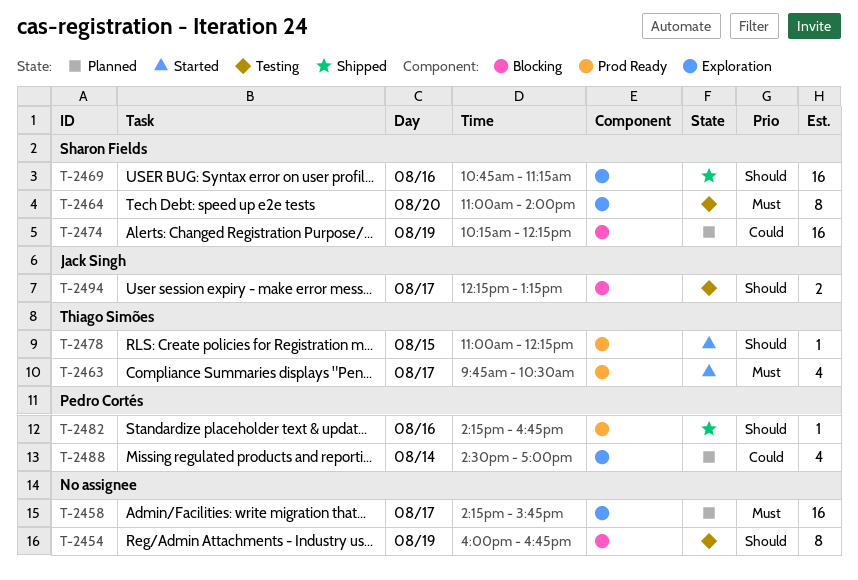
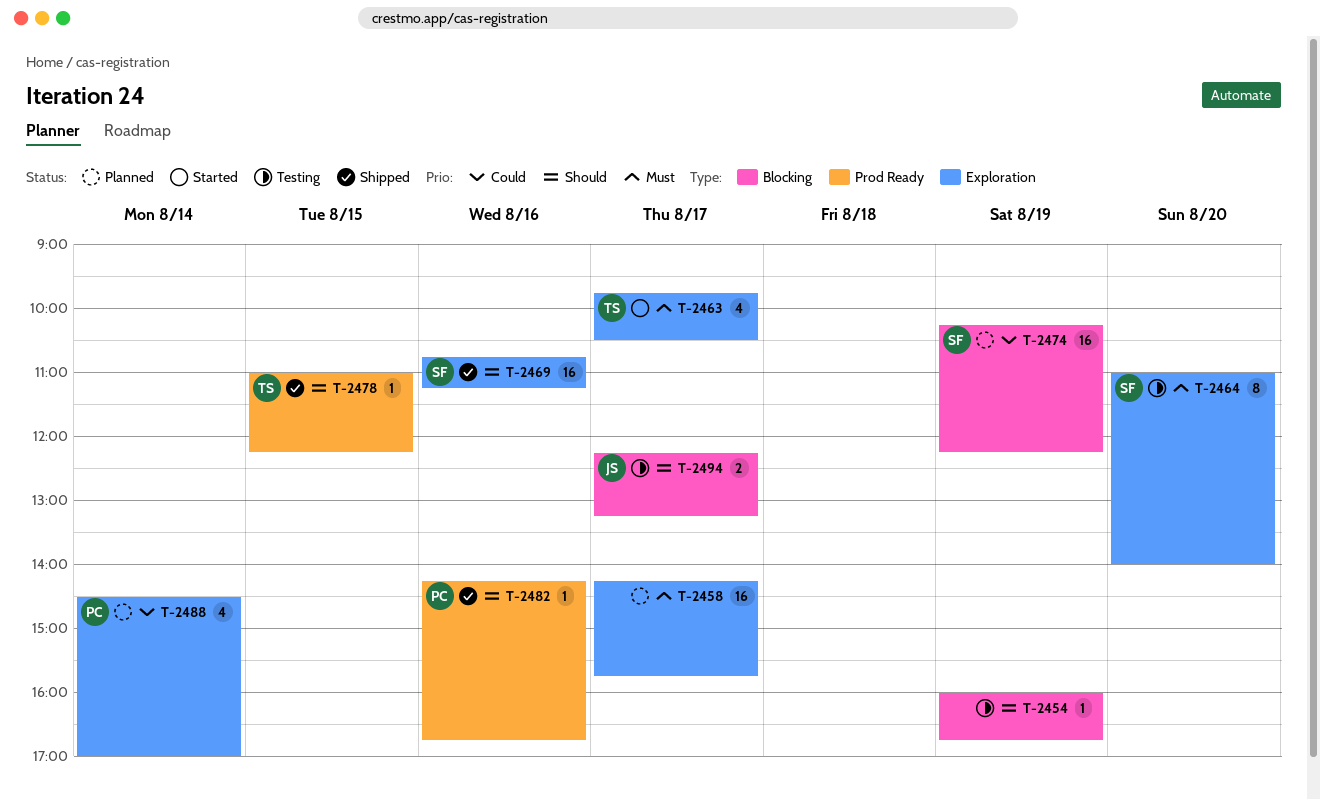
T-2454, estimate: 8 -> 1
T-2463, label: Prod Ready -> Exploration
T-2478, status: Started -> Shipped

